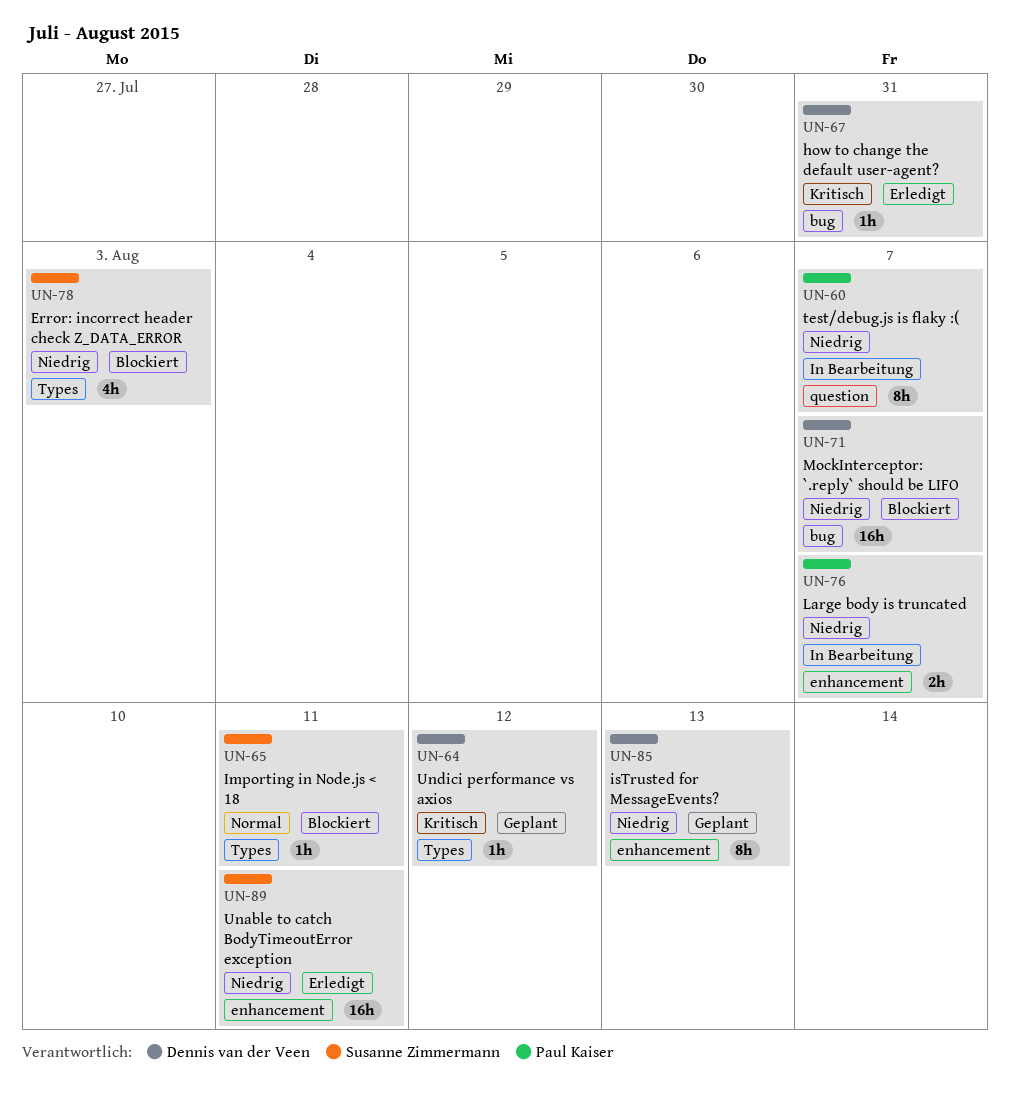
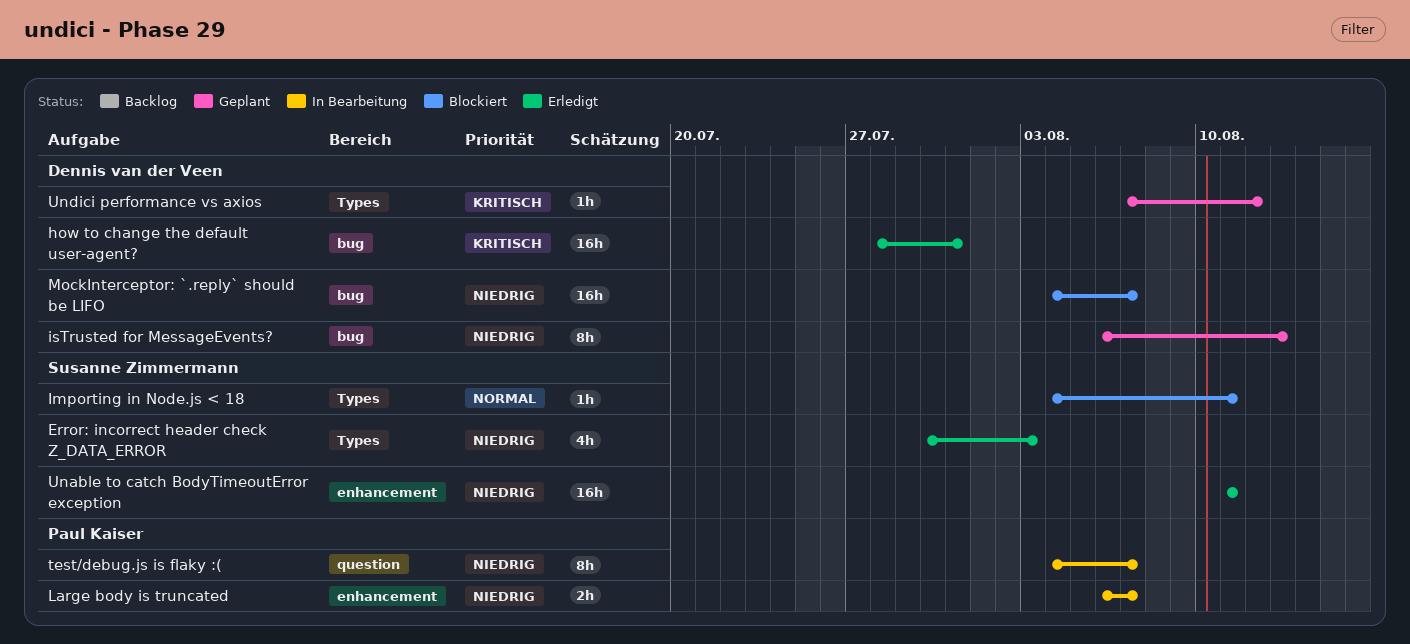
Error: incorrect header check Z_DATA_ERROR, status: Blockiert -> Erledigt
how to change the default user-agent?, estimate: 1h -> 16h
isTrusted for MessageEvents?, label: enhancement -> bug

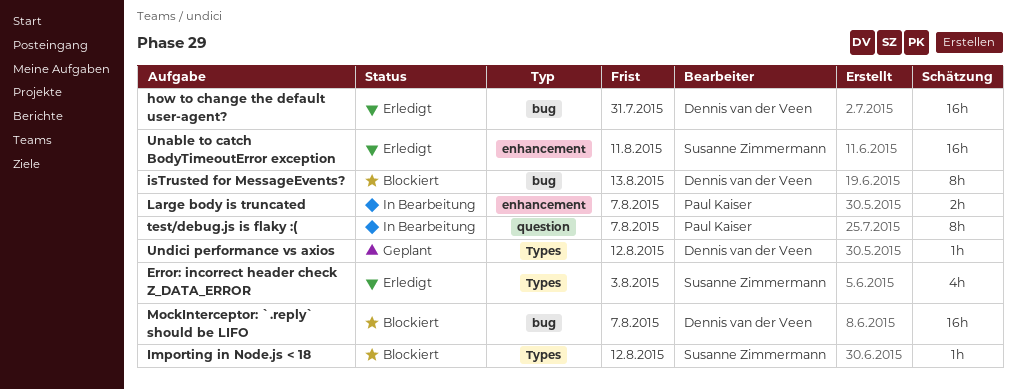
Importing in Node.js < 18, due: Aug 11 -> Aug 12
isTrusted for MessageEvents?, status: Geplant -> Blockiert

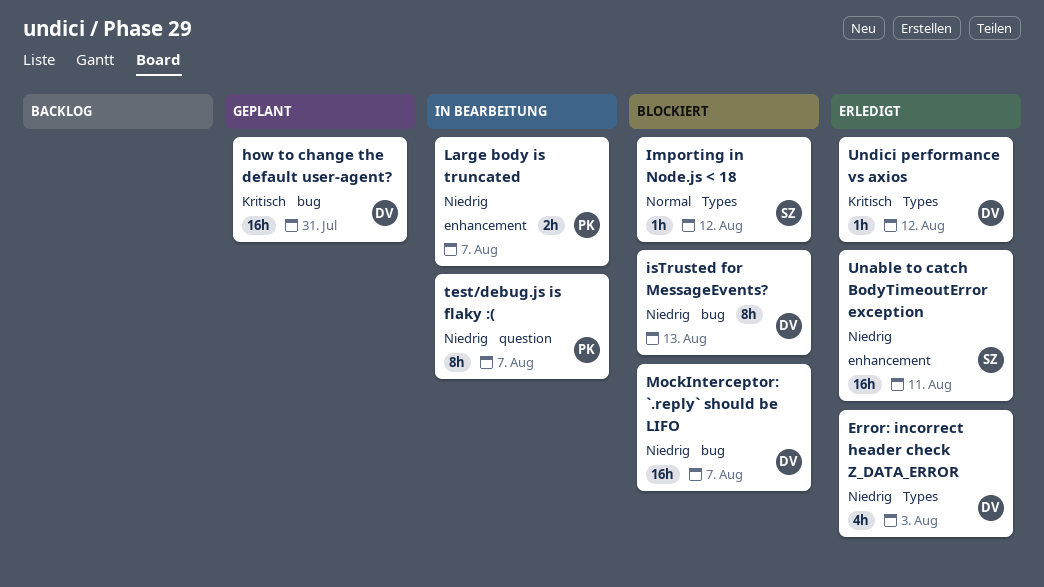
Error: incorrect header check Z_DATA_ERROR, owner: Susanne Zimmermann -> Dennis van der Veen
how to change the default user-agent?, status: Erledigt -> Geplant
Undici performance vs axios, status: Geplant -> Erledigt

